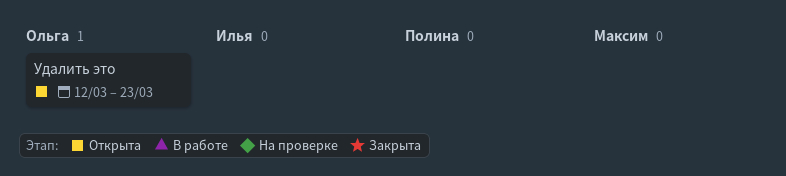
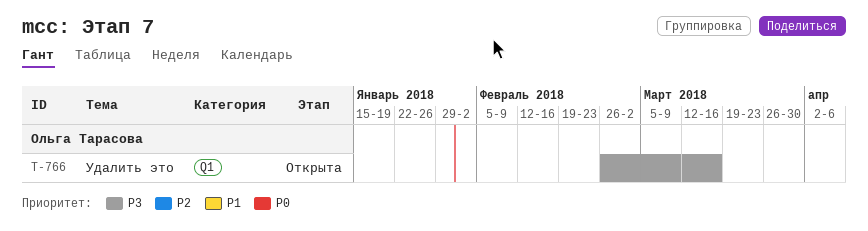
Удалить это, start: Mar 12 -> Feb 26
Удалить это, due: Mar 23 -> Mar 16

